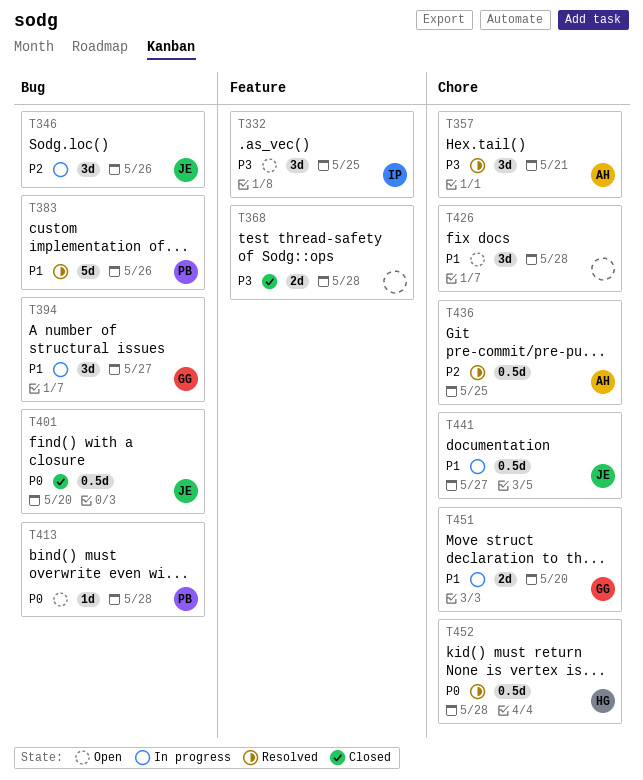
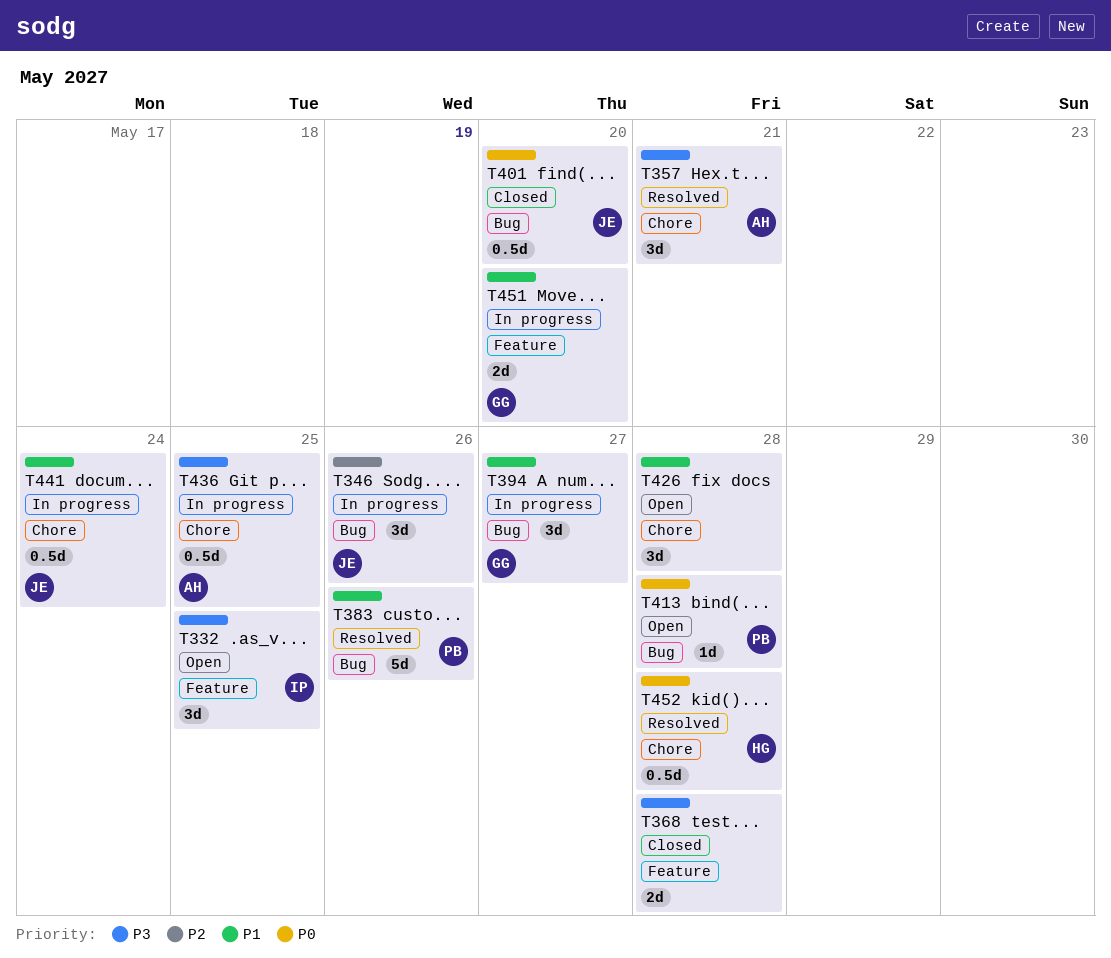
T436, status: Resolved -> In progress
T436, priority: P2 -> P3
T441, due: May 27 -> May 24
T451, label: Chore -> Feature

